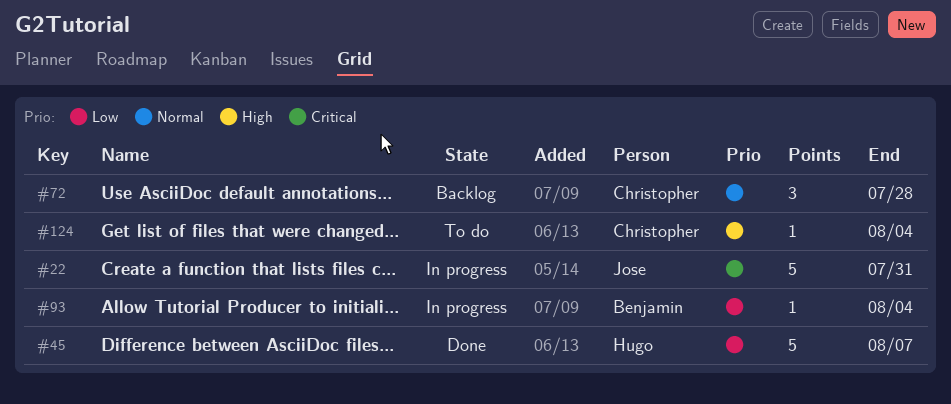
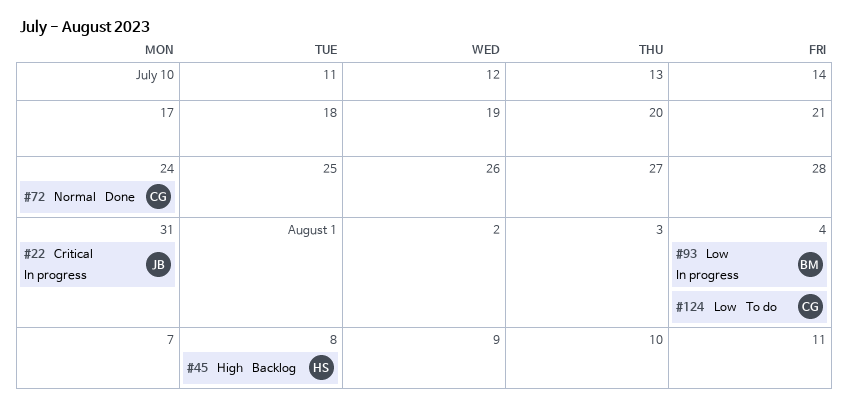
#45, status: Done -> Backlog
#45, priority: Low -> High
#45, due: Aug 7 -> Aug 8
#72, status: Backlog -> Done
#72, due: Jul 28 -> Jul 24
#124, priority: High -> Low

